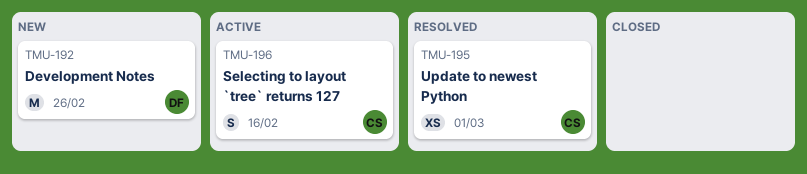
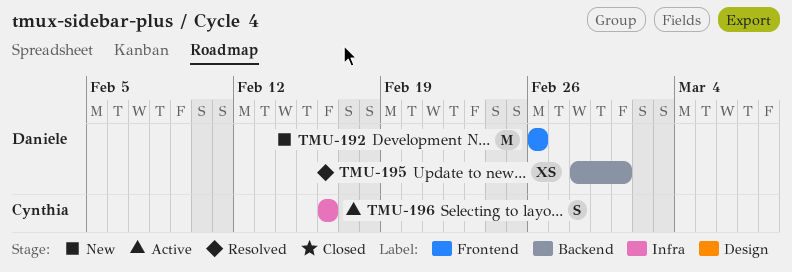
TMU-195, owner: Cynthia -> Daniele

